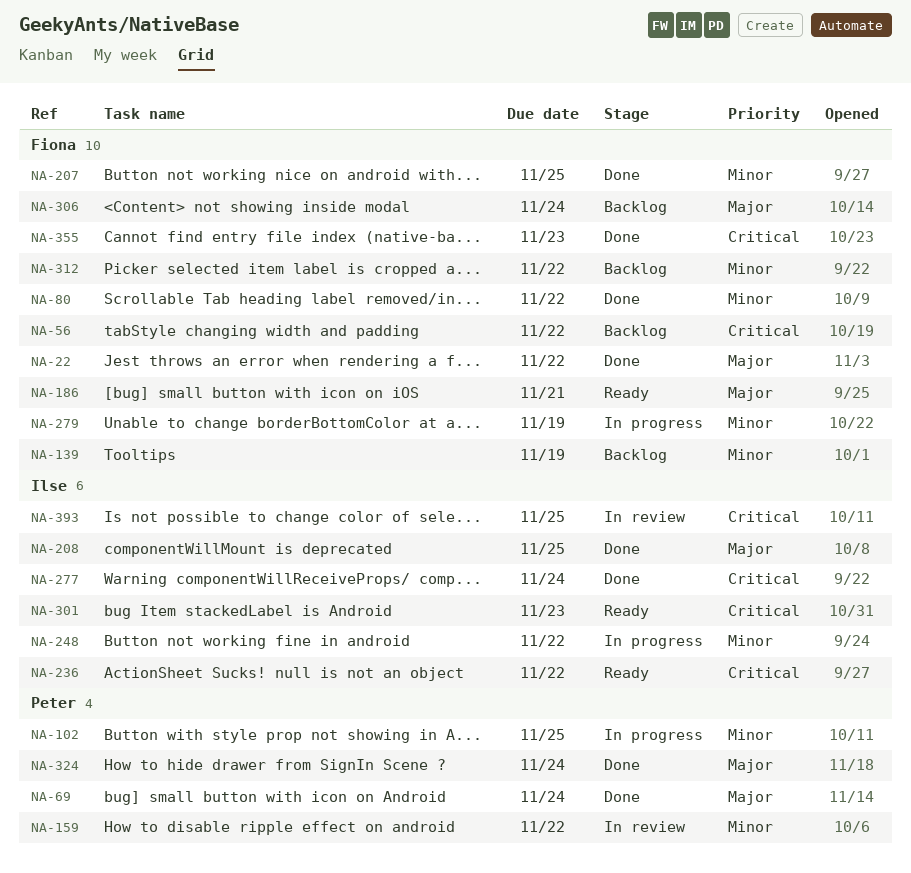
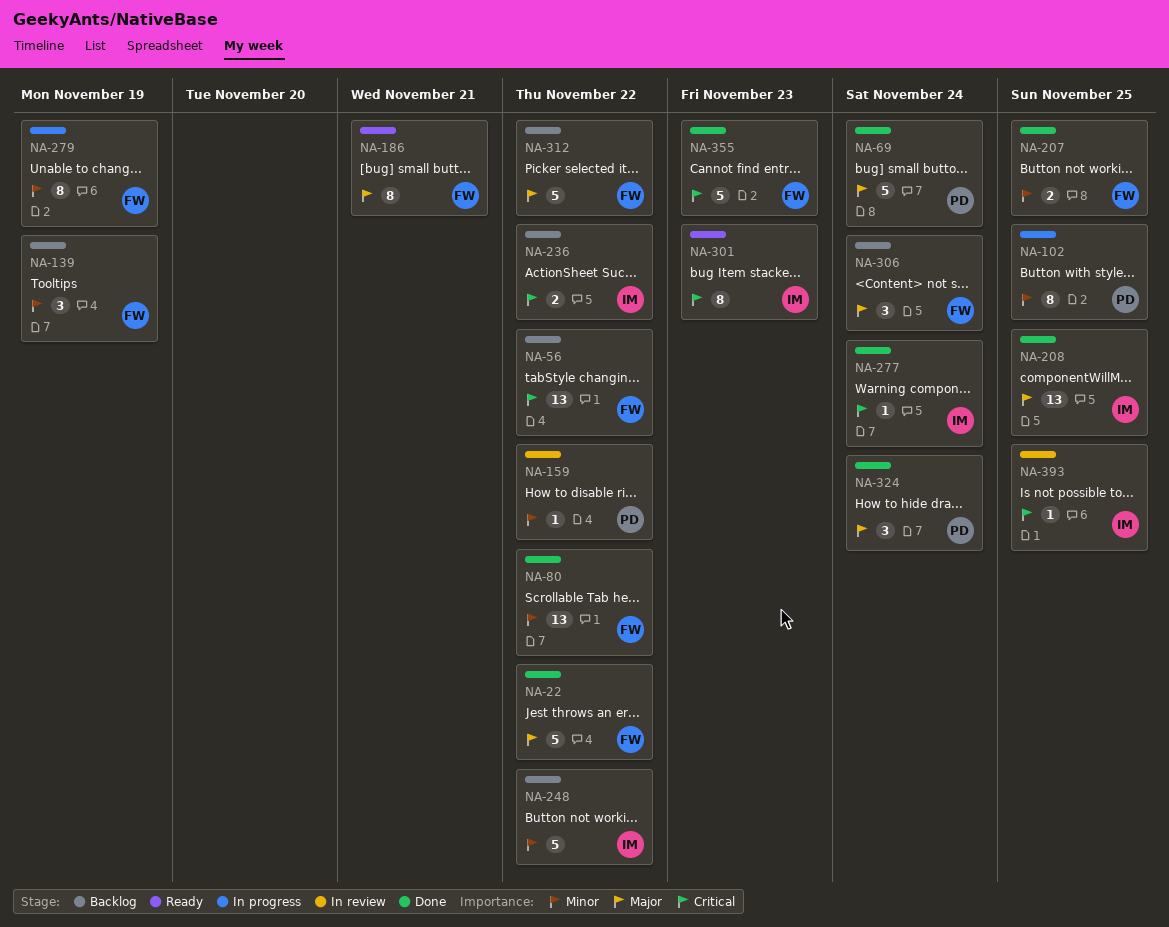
NA-236, status: Ready -> Backlog
NA-248, status: In progress -> Backlog
NA-312, priority: Minor -> Major

